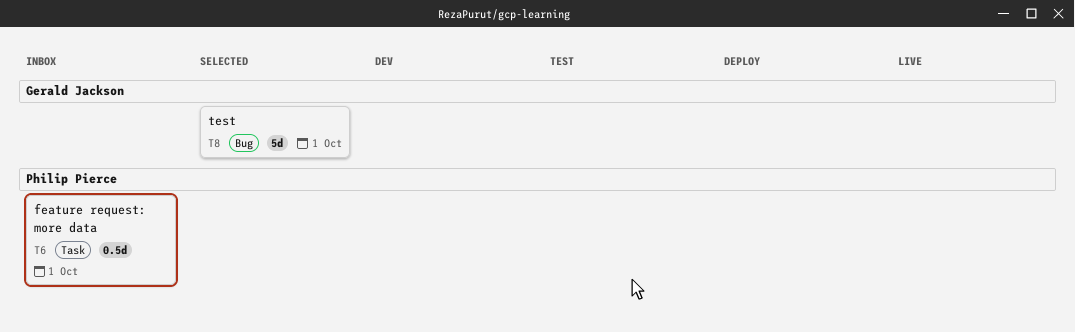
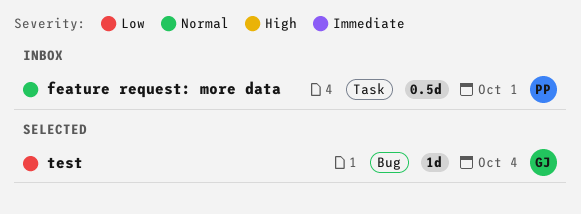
test, estimate: 5d -> 1d
test, due: Oct 1 -> Oct 4

